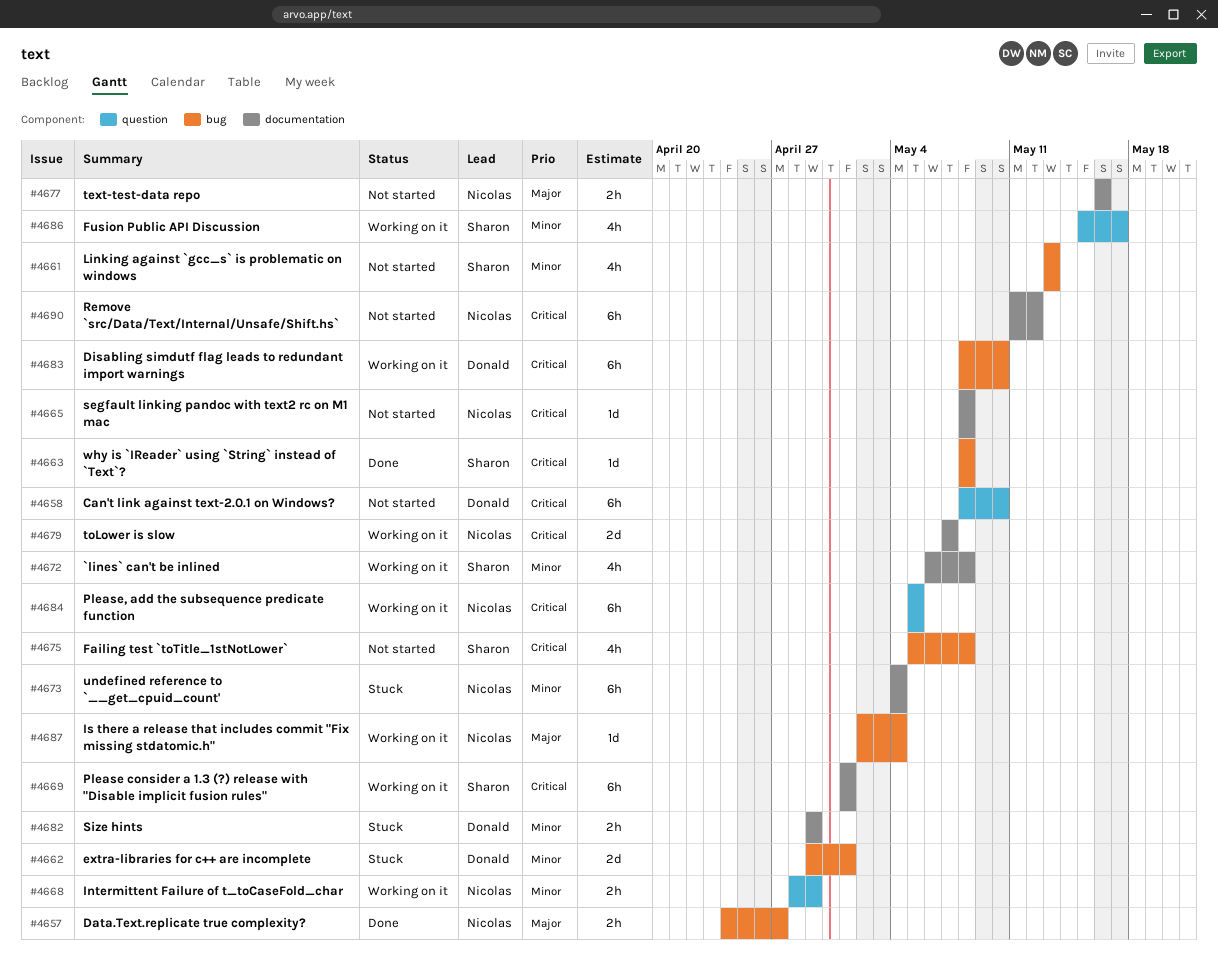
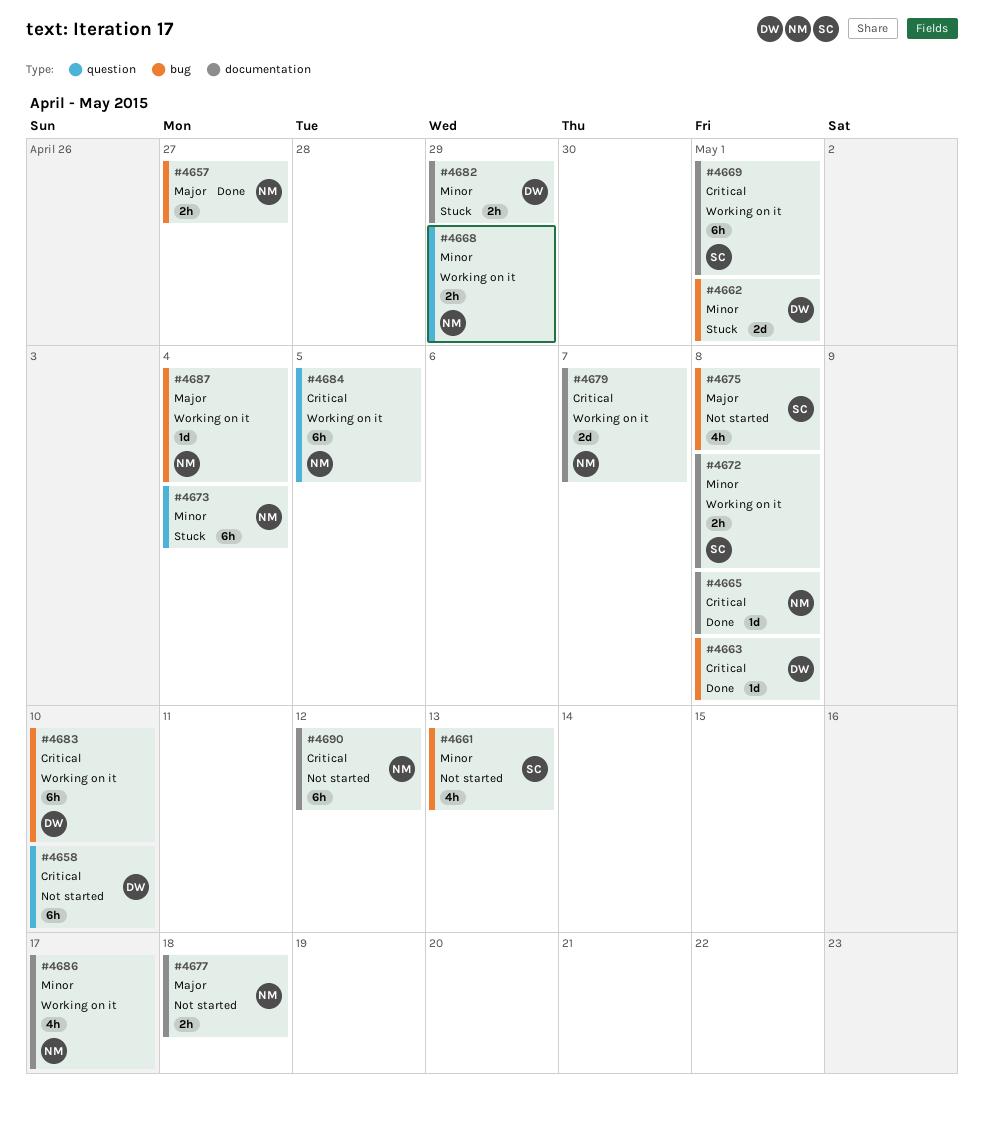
#4663, owner: Sharon -> Donald
#4665, status: Not started -> Done
#4672, estimate: 4h -> 2h
#4673, label: documentation -> question
#4675, priority: Critical -> Major
#4677, due: May 16 -> May 18
#4686, owner: Sharon -> Nicolas
#4686, label: question -> documentation

